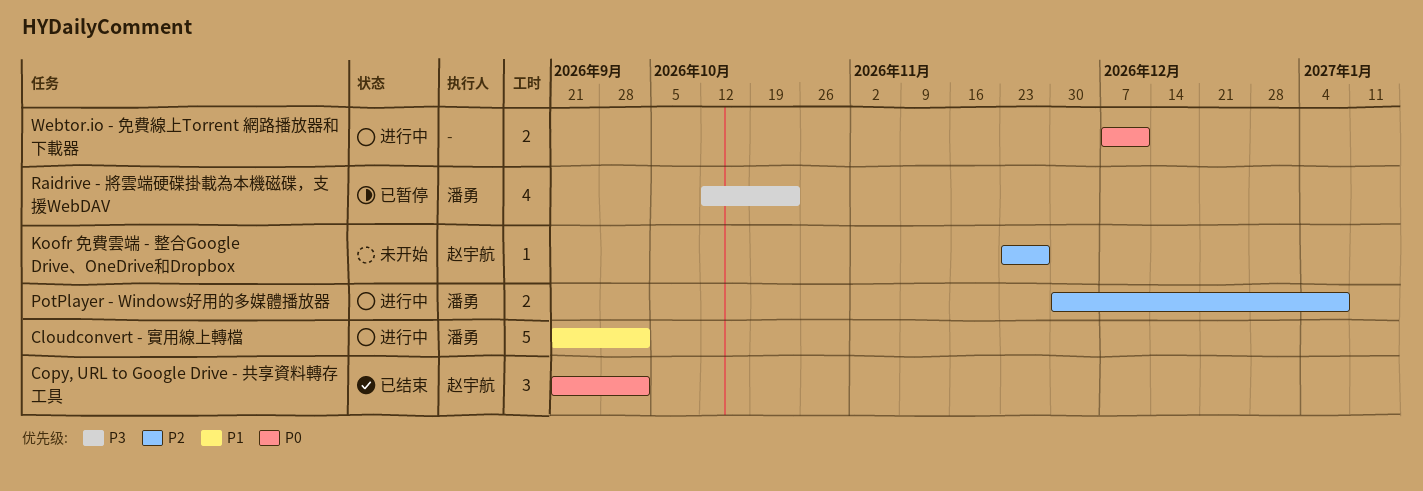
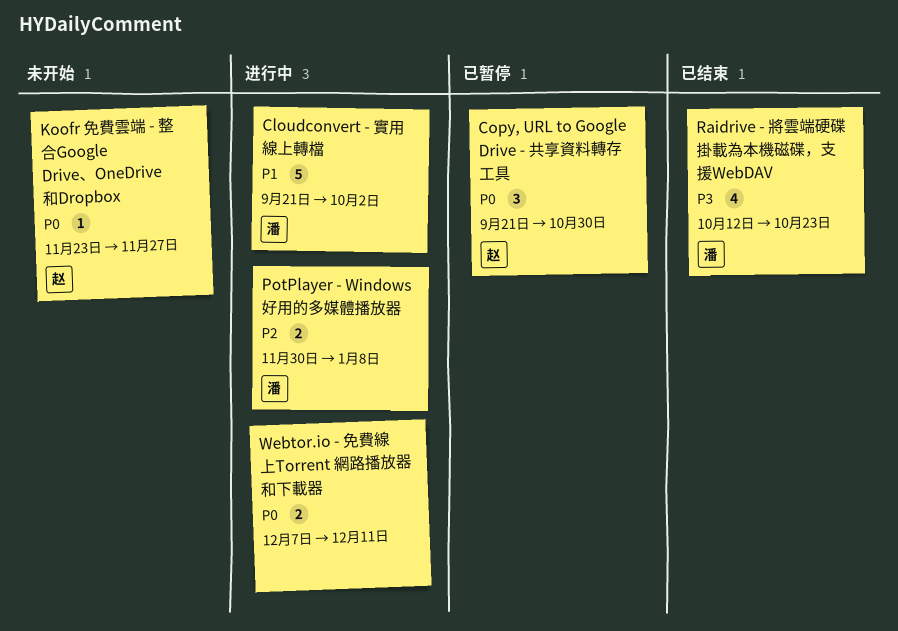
Copy, URL to Google Drive - 共享資料轉存工具, status: 已结束 -> 已暂停
Copy, URL to Google Drive - 共享資料轉存工具, due: Oct 2 -> Oct 30
Koofr 免費雲端 - 整合Google Drive、OneDrive和Dropbox, priority: P2 -> P0
Raidrive - 將雲端硬碟掛載為本機磁碟，支援WebDAV, status: 已暂停 -> 已结束

